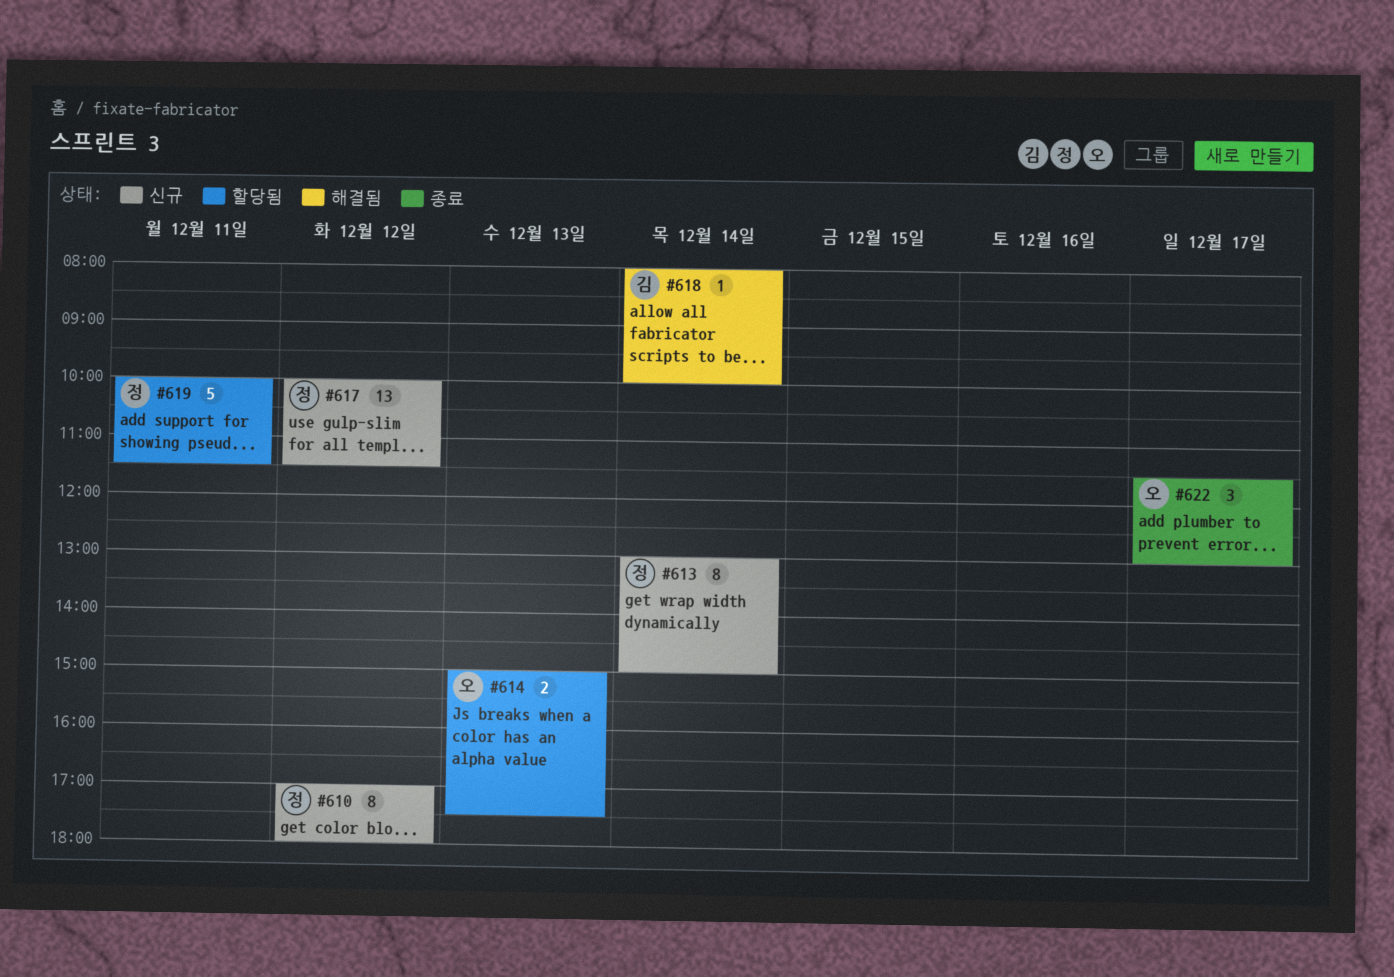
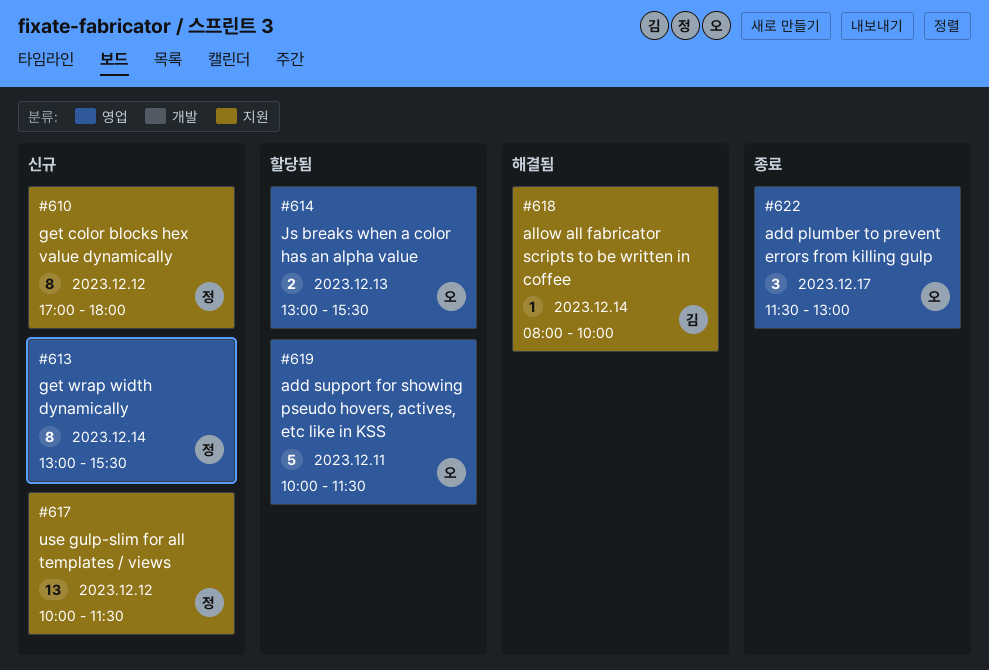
#613, ends: 15:00 -> 15:30
#614, begins: 15:00 -> 13:00
#614, ends: 17:30 -> 15:30
#619, owner: 정 -> 오

